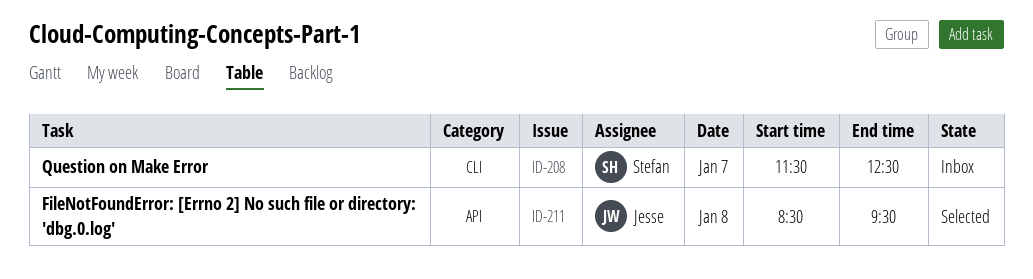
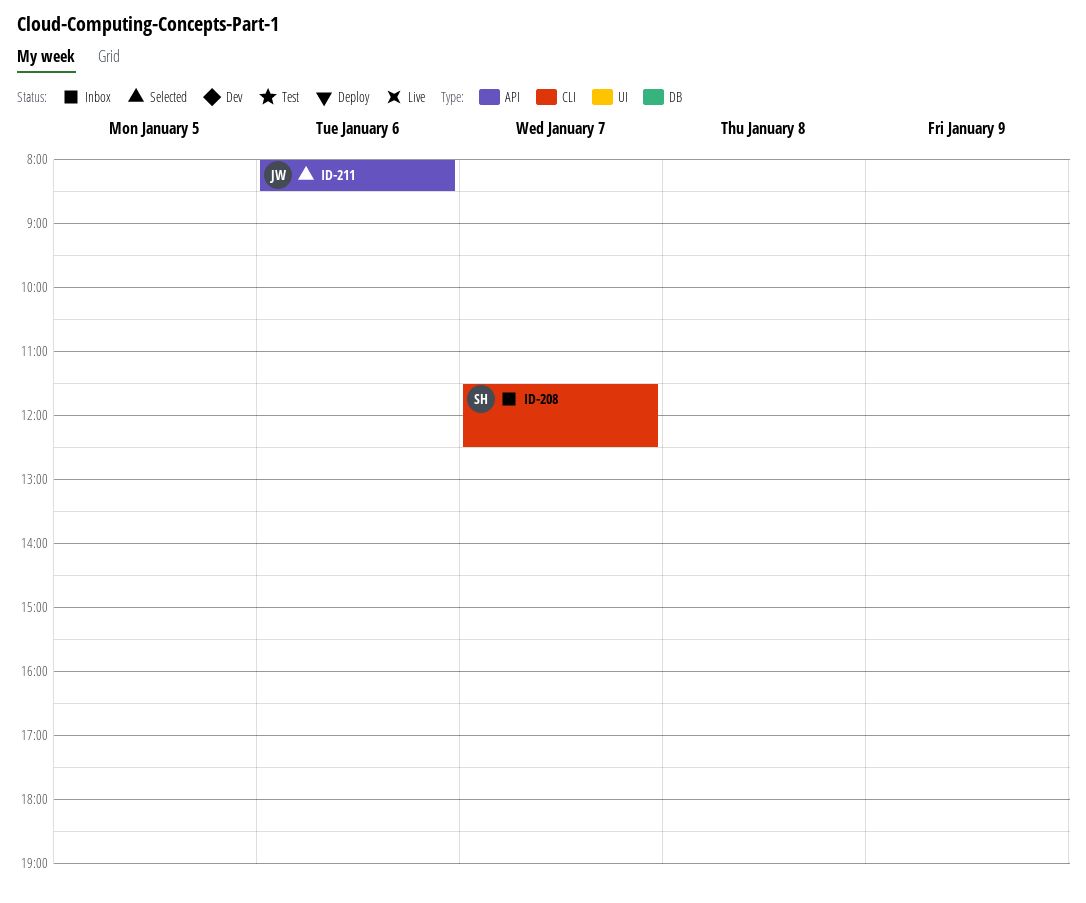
ID-211, day: Jan 8 -> Jan 6
ID-211, begins: 08:30 -> 08:00
ID-211, ends: 09:30 -> 08:30

